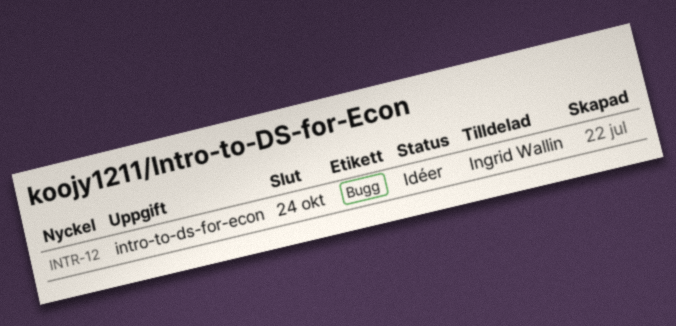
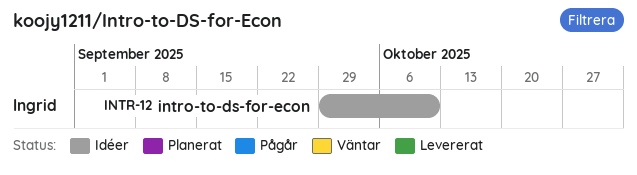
INTR-12, due: Oct 24 -> Oct 10

